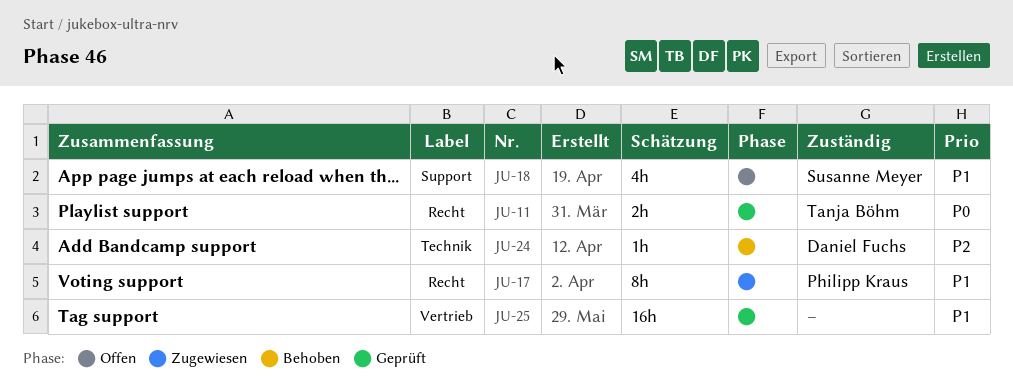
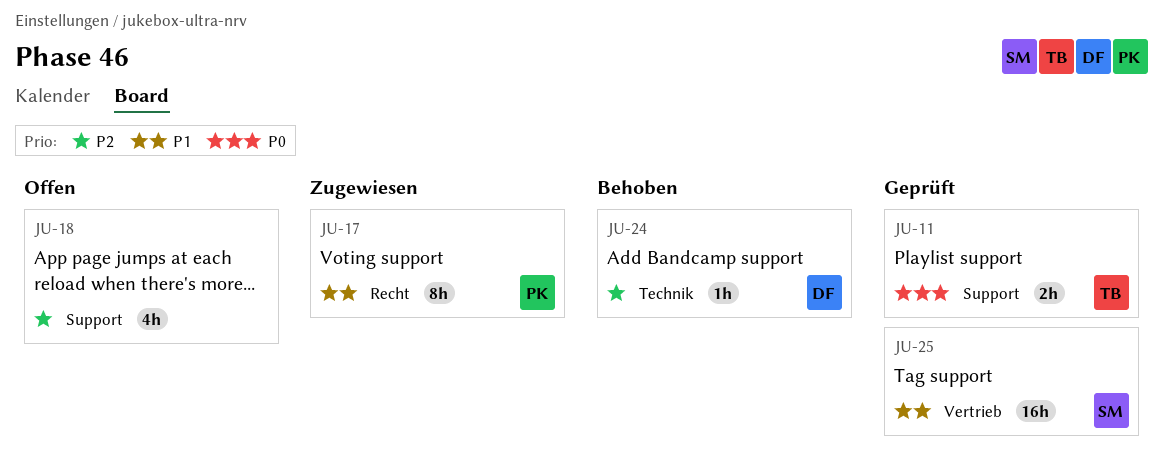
JU-11, label: Recht -> Support
JU-18, owner: Susanne Meyer -> none
JU-18, priority: P1 -> P2
JU-25, owner: none -> Susanne Meyer

